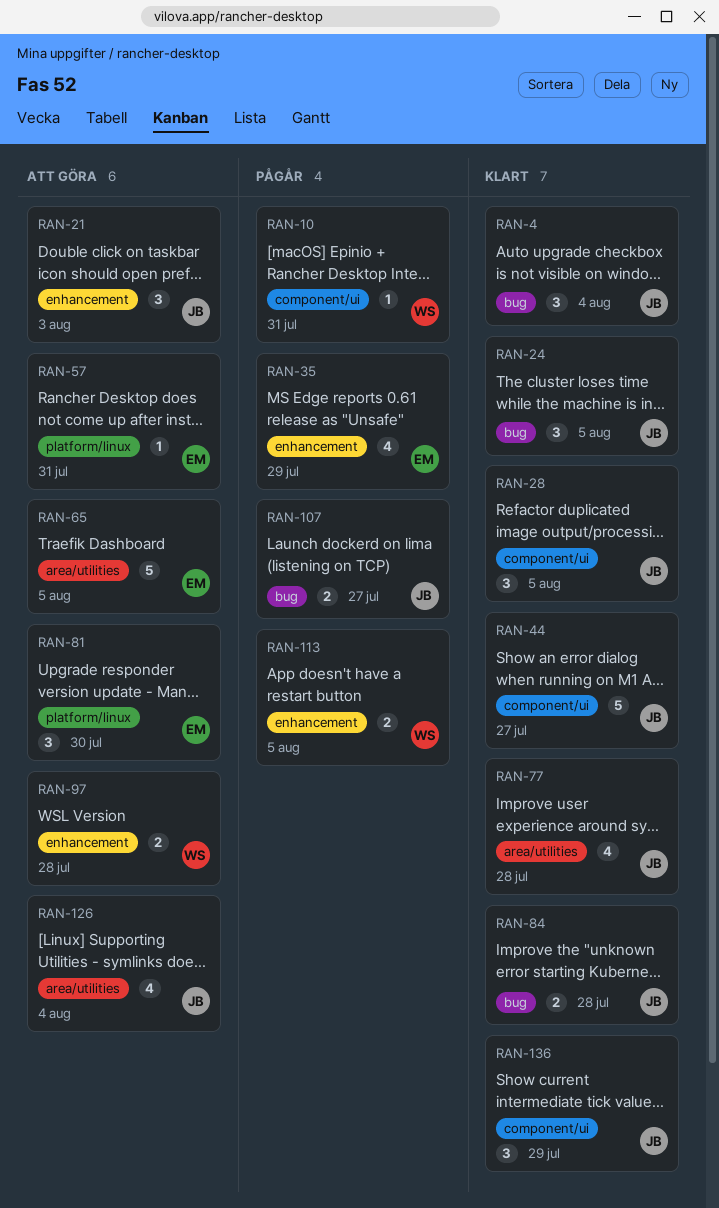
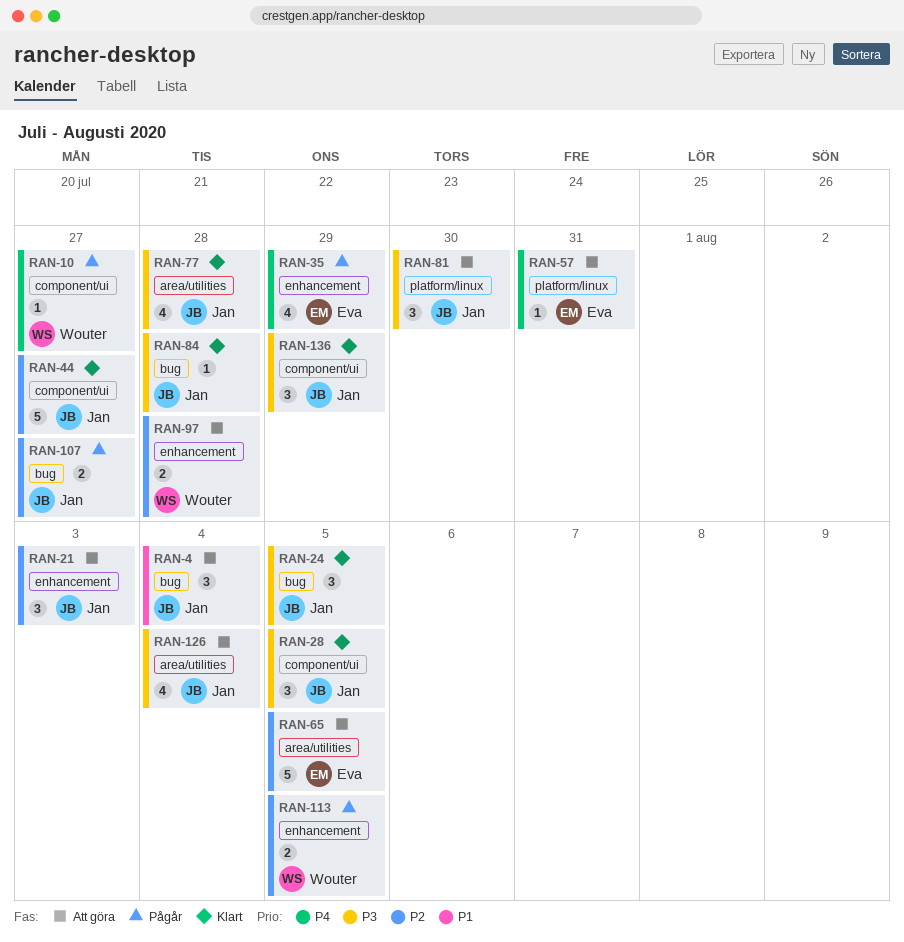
RAN-4, status: Klart -> Att göra
RAN-10, due: Jul 31 -> Jul 27
RAN-81, owner: Eva -> Jan
RAN-84, estimate: 2 -> 1

